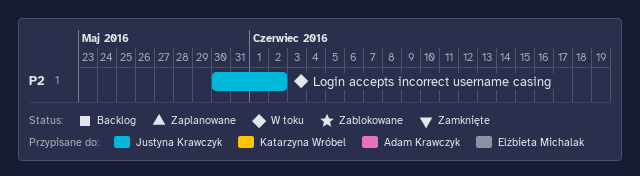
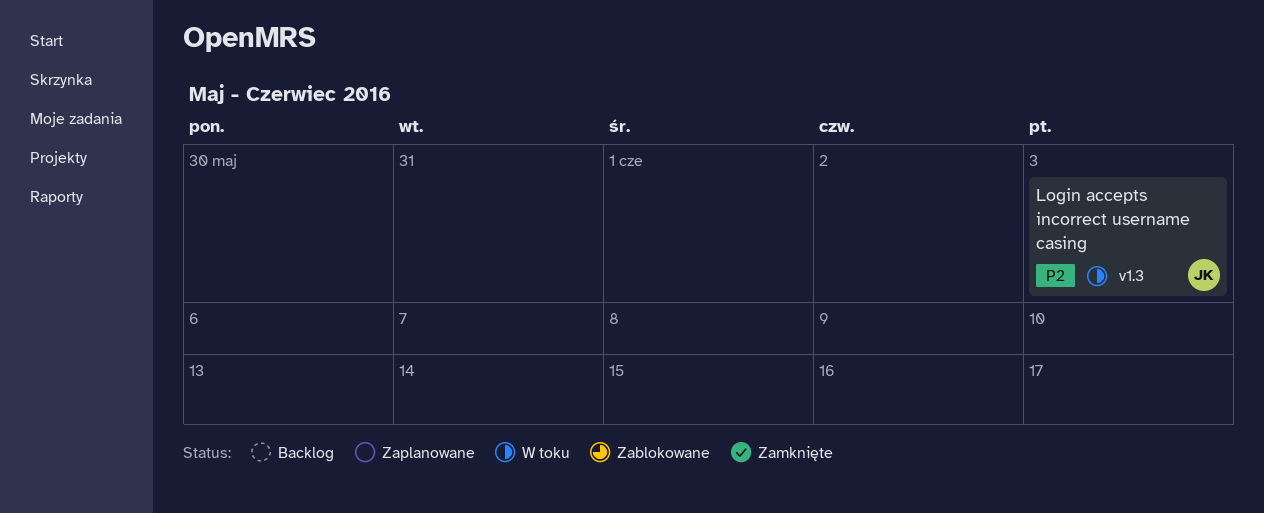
Login accepts incorrect username casing, due: Jun 2 -> Jun 3

